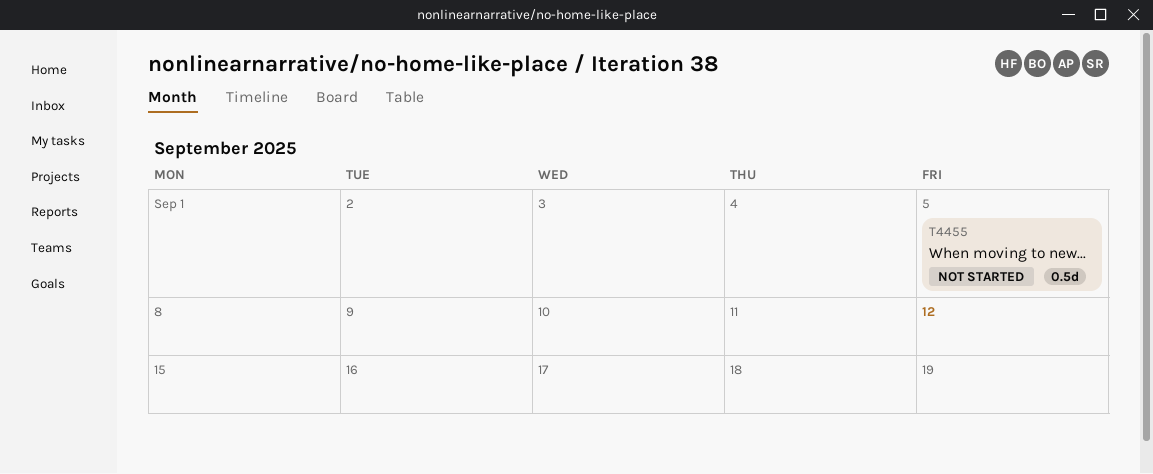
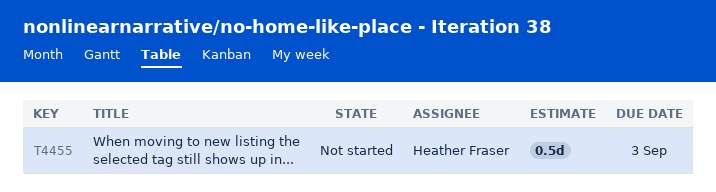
T4455, due: Sep 5 -> Sep 3

